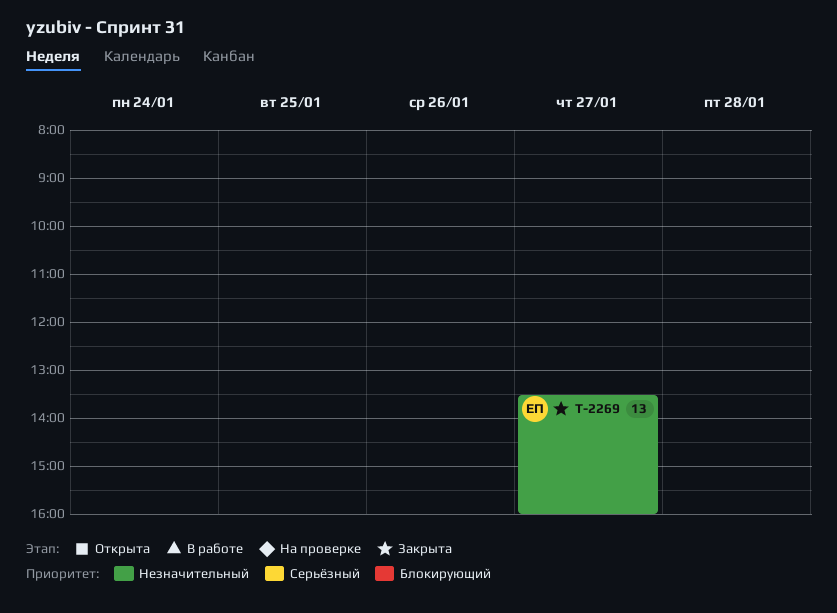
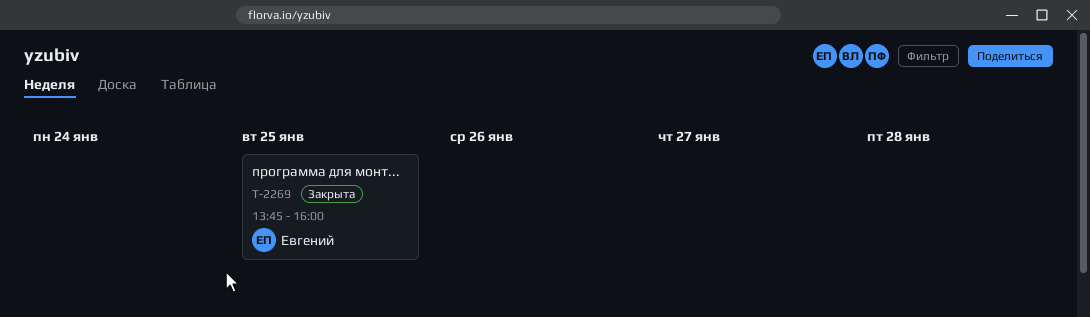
T-2269, day: Jan 27 -> Jan 25
T-2269, begins: 13:30 -> 13:45

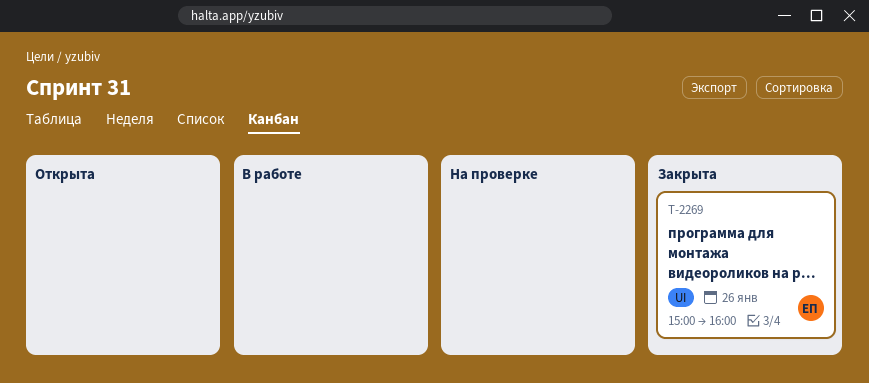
T-2269, day: Jan 25 -> Jan 26
T-2269, begins: 13:45 -> 15:00

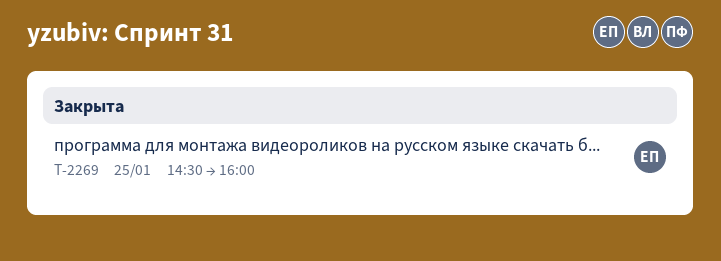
T-2269, day: Jan 26 -> Jan 25
T-2269, begins: 15:00 -> 14:30

